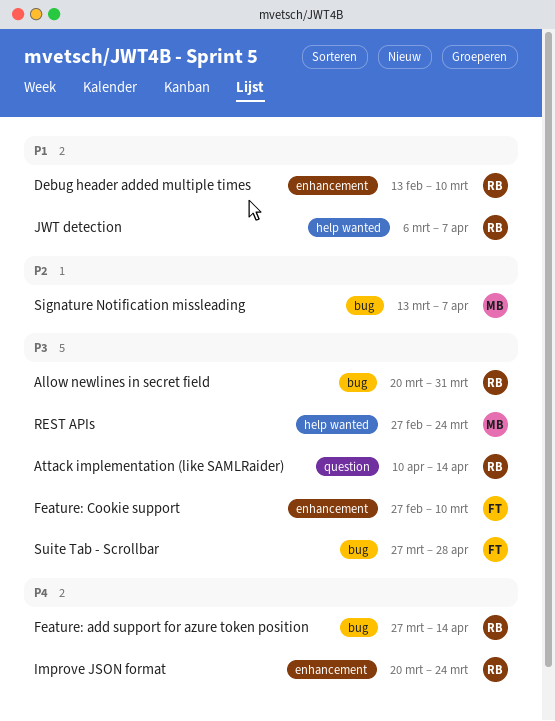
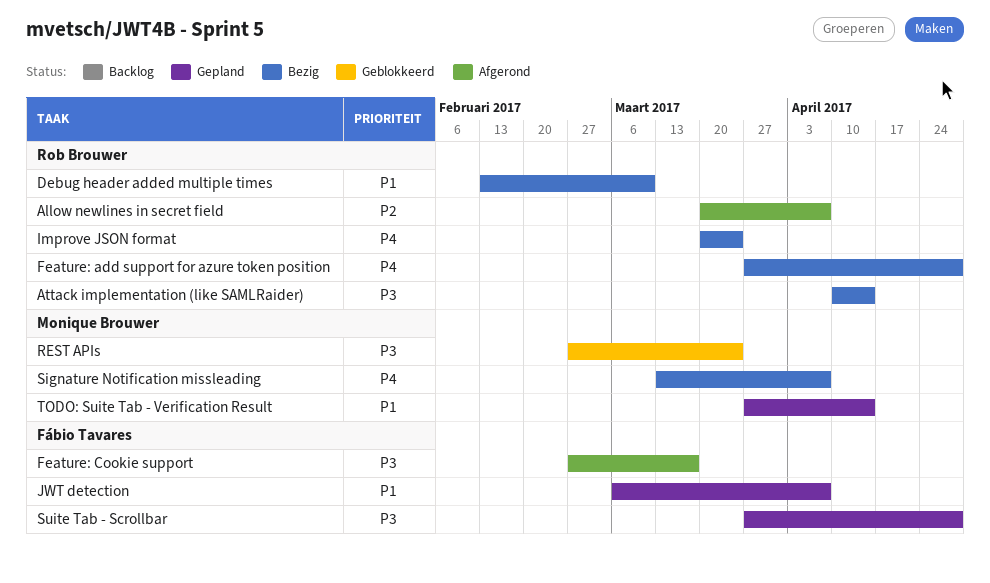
Allow newlines in secret field, priority: P3 -> P2
Allow newlines in secret field, due: Mar 31 -> Apr 7
Feature: add support for azure token position, due: Apr 14 -> Apr 28
Feature: Cookie support, due: Mar 10 -> Mar 17
JWT detection, owner: Rob Brouwer -> Fábio Tavares
Signature Notification missleading, priority: P2 -> P4
TODO: Suite Tab - Verification Result: none -> present

